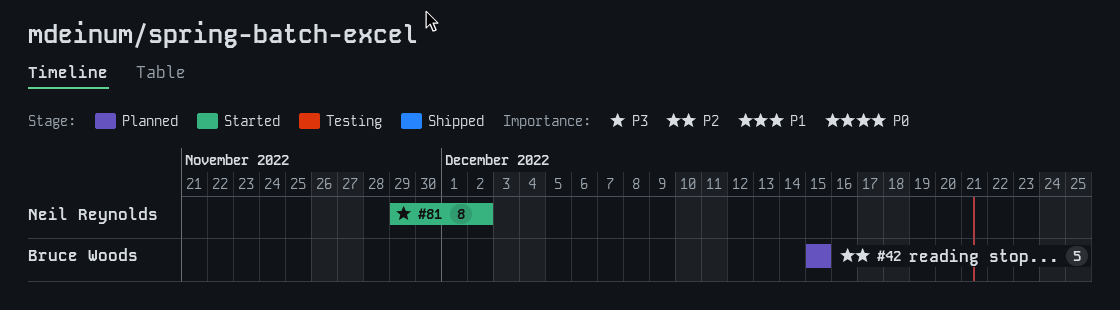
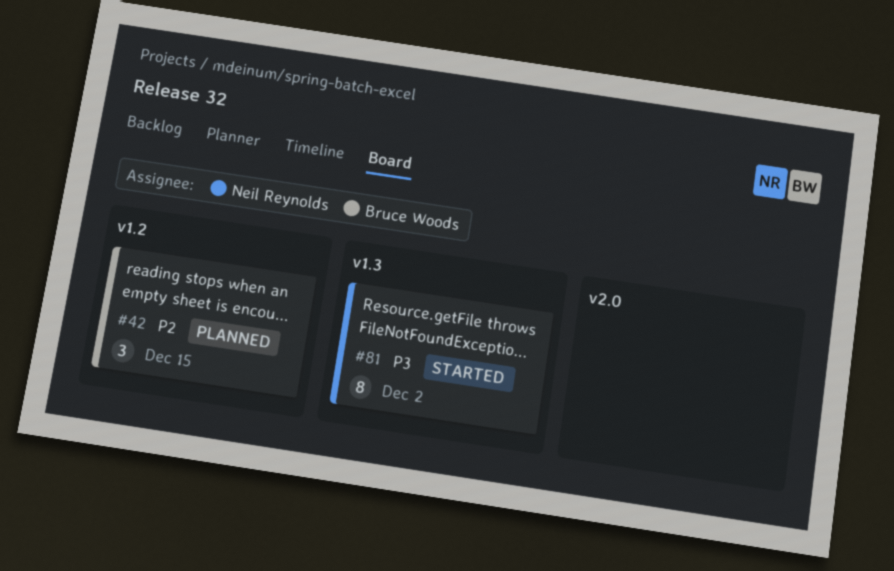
#42, estimate: 5 -> 3

